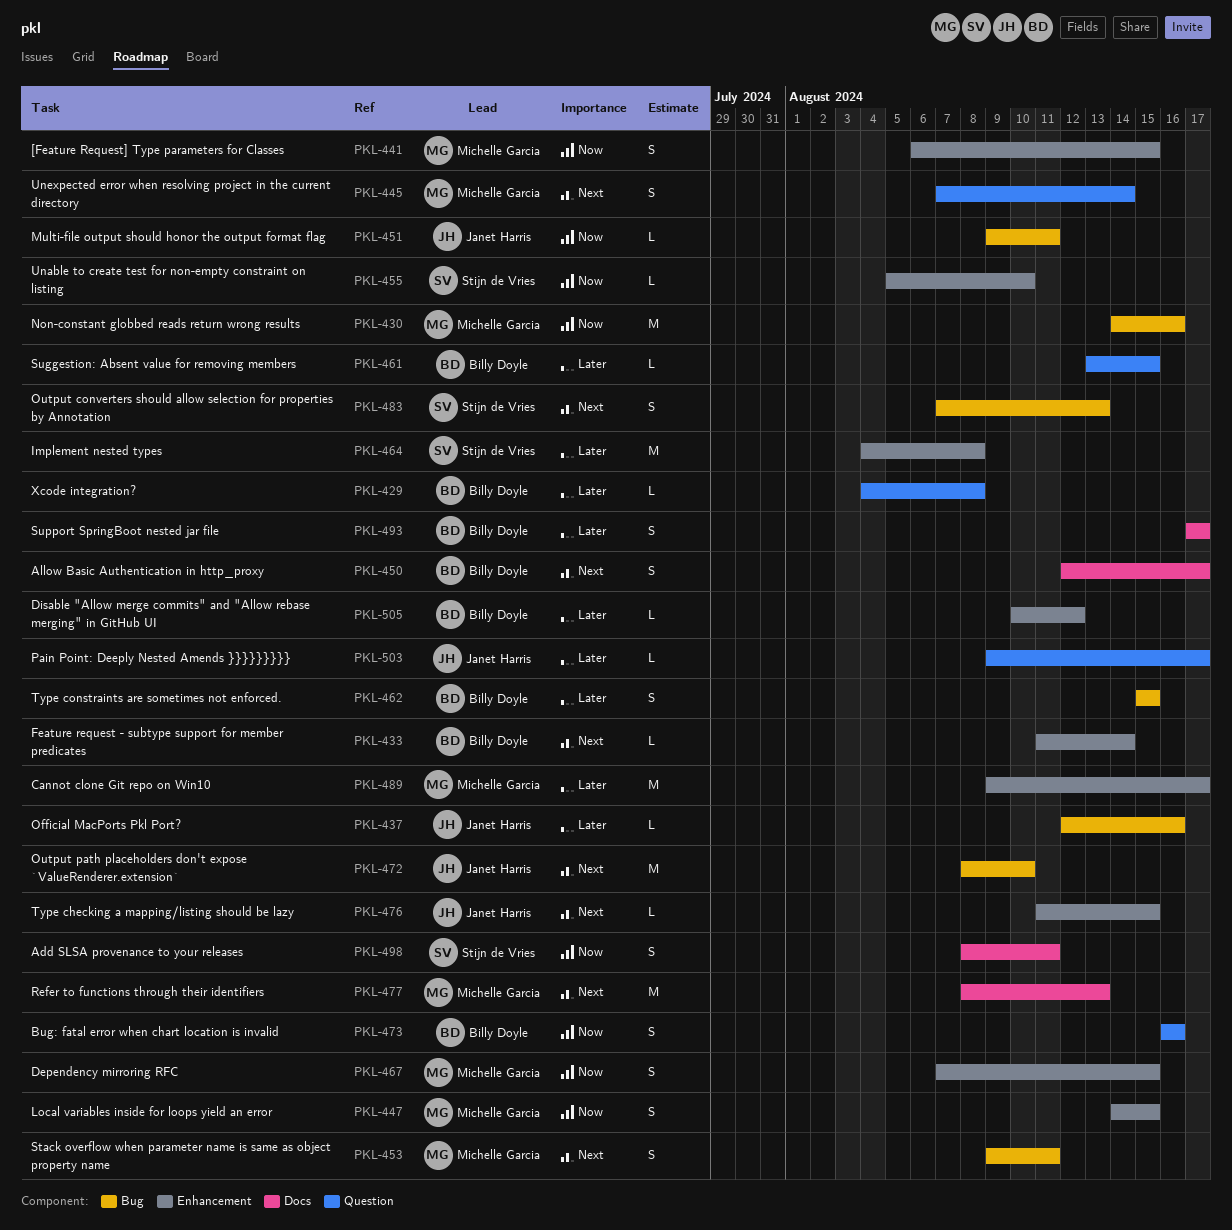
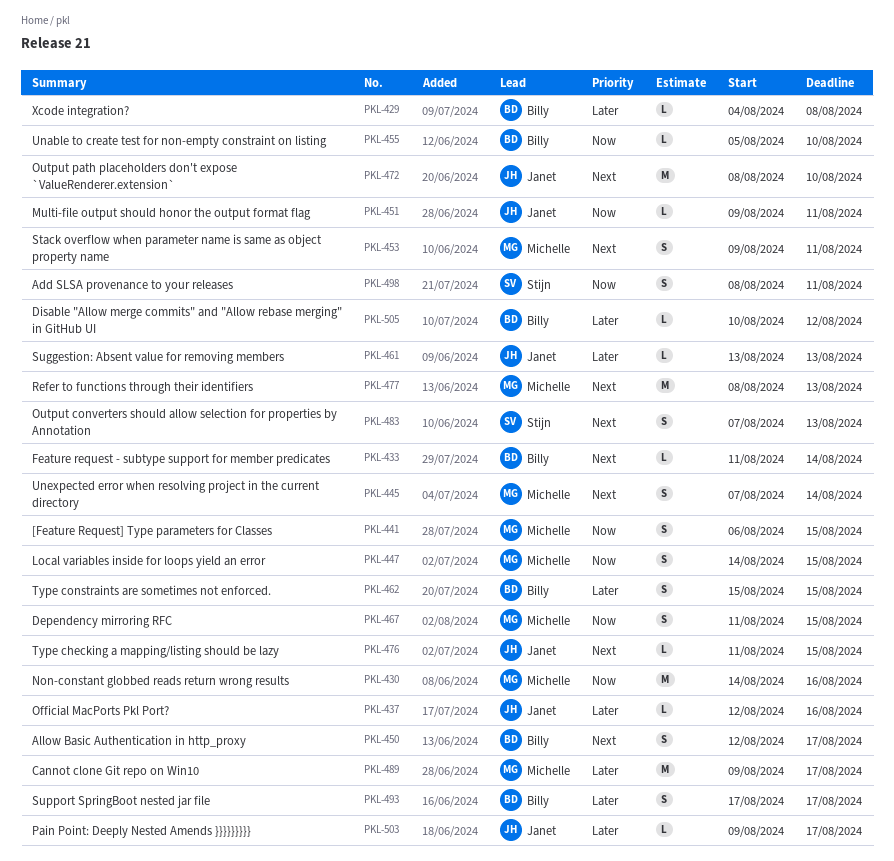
PKL-455, owner: Stijn de Vries -> Billy Doyle
PKL-461, owner: Billy Doyle -> Janet Harris
PKL-461, due: Aug 15 -> Aug 13
PKL-464: present -> none
PKL-467, start: Aug 7 -> Aug 11
PKL-473: present -> none

